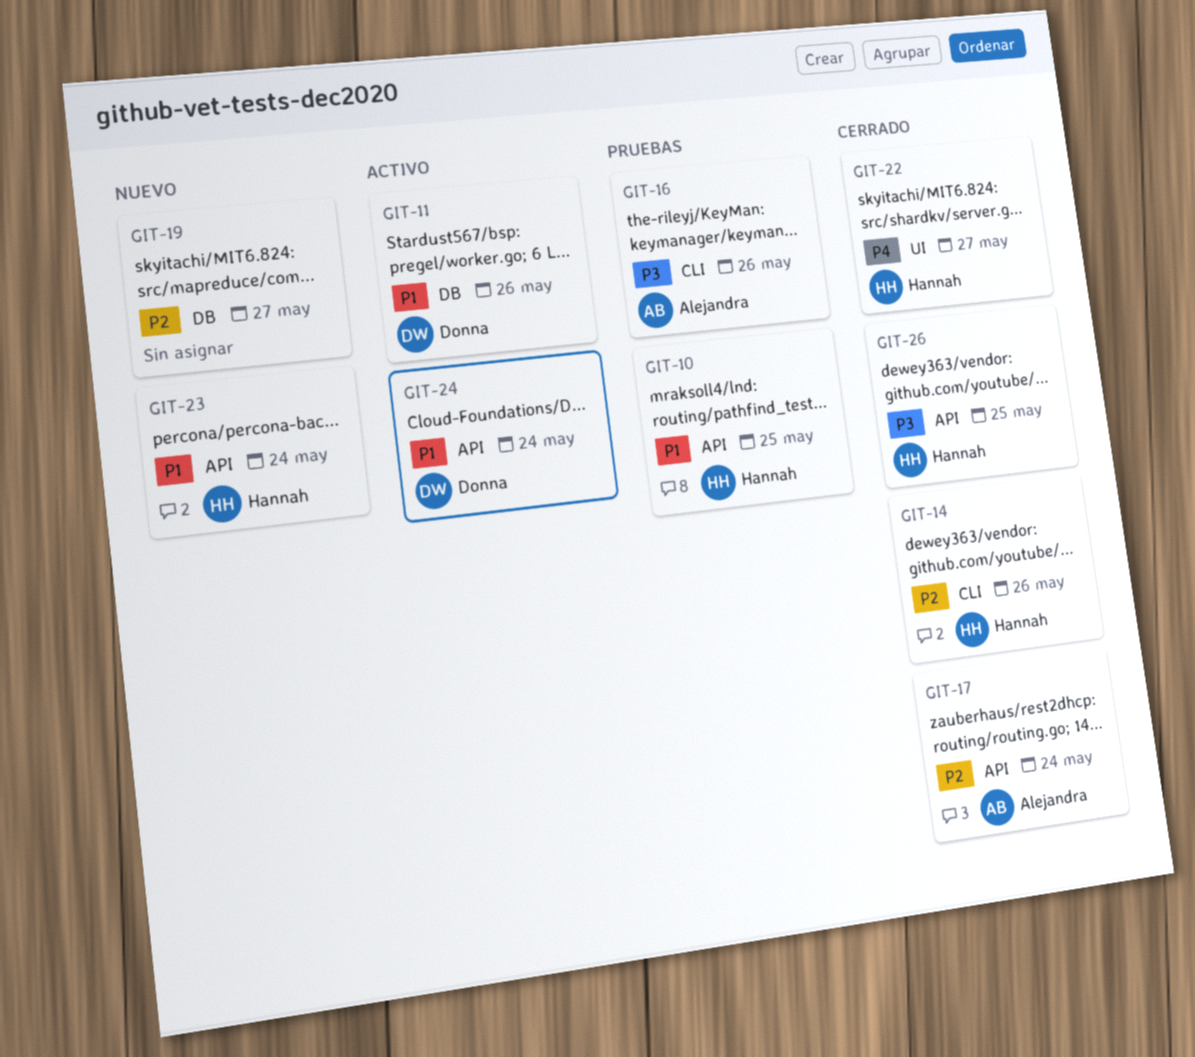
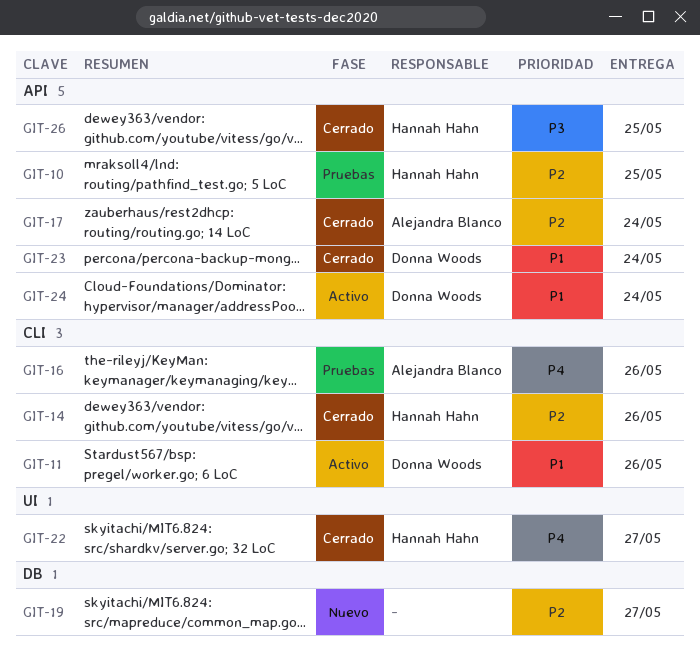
GIT-10, priority: P1 -> P2
GIT-11, label: DB -> CLI
GIT-16, priority: P3 -> P4
GIT-23, status: Nuevo -> Cerrado
GIT-23, owner: Hannah Hahn -> Donna Woods

